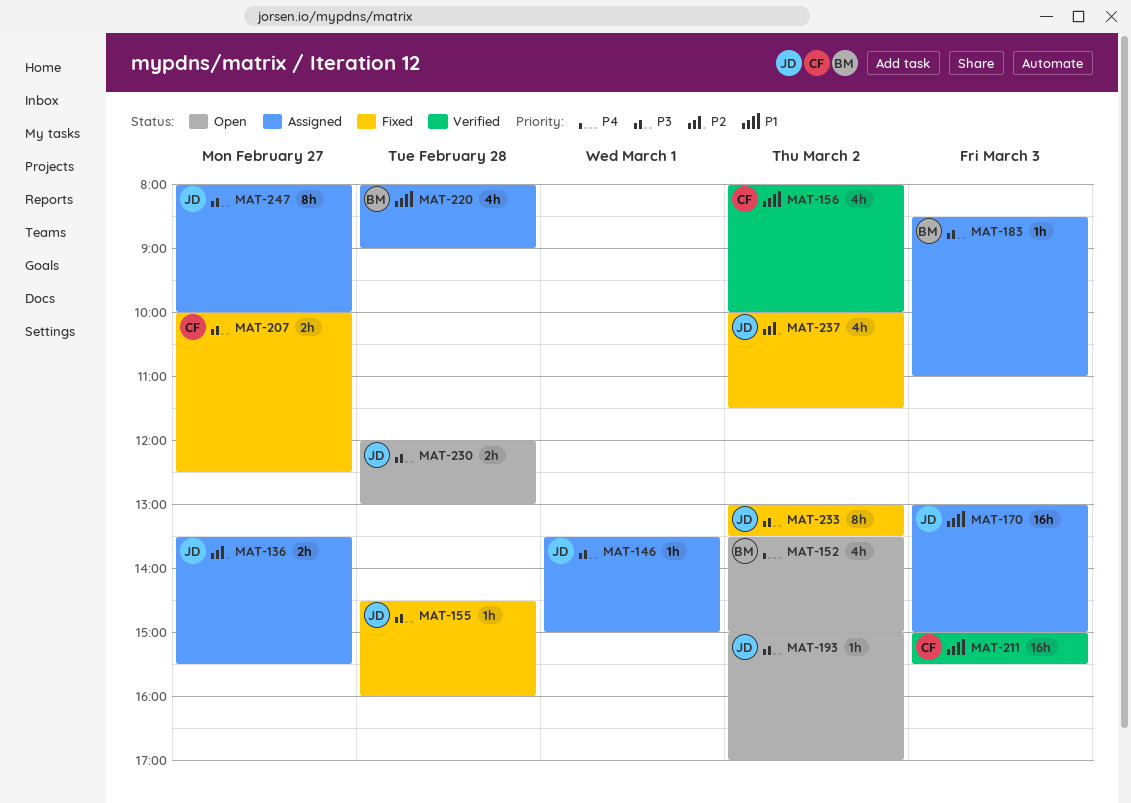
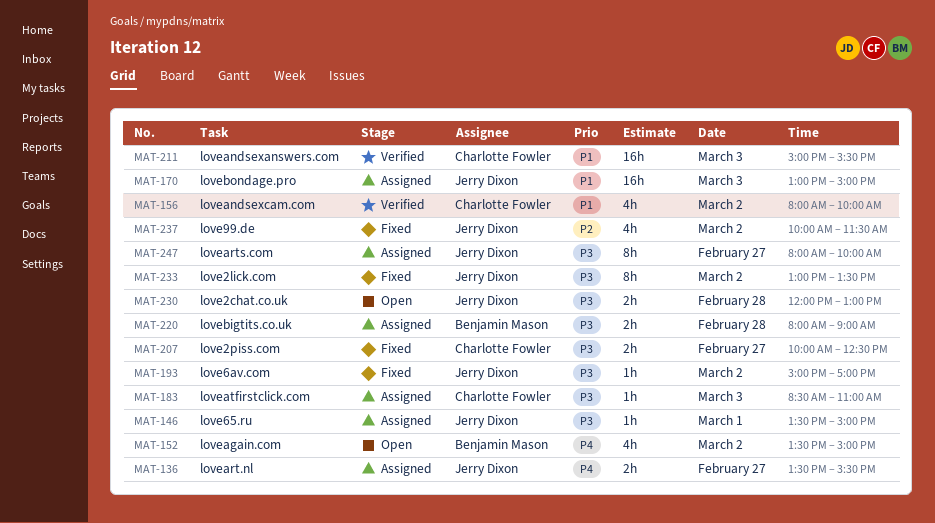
MAT-136, priority: P2 -> P4
MAT-155: present -> none
MAT-183, owner: Benjamin Mason -> Charlotte Fowler
MAT-193, status: Open -> Fixed
MAT-220, priority: P1 -> P3
MAT-220, estimate: 4h -> 2h

